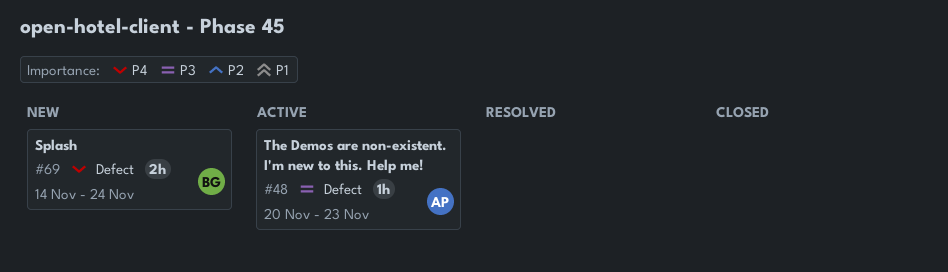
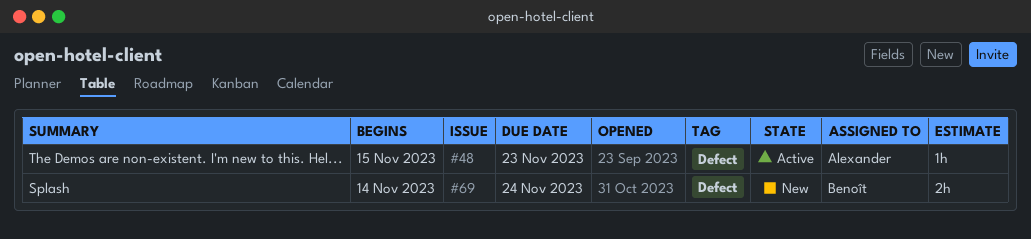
#48, start: Nov 20 -> Nov 15

